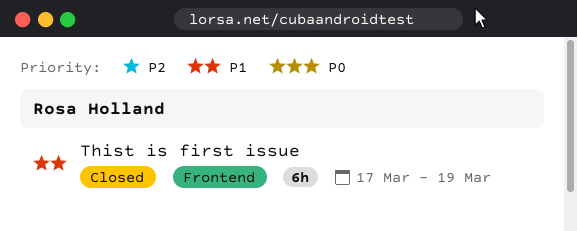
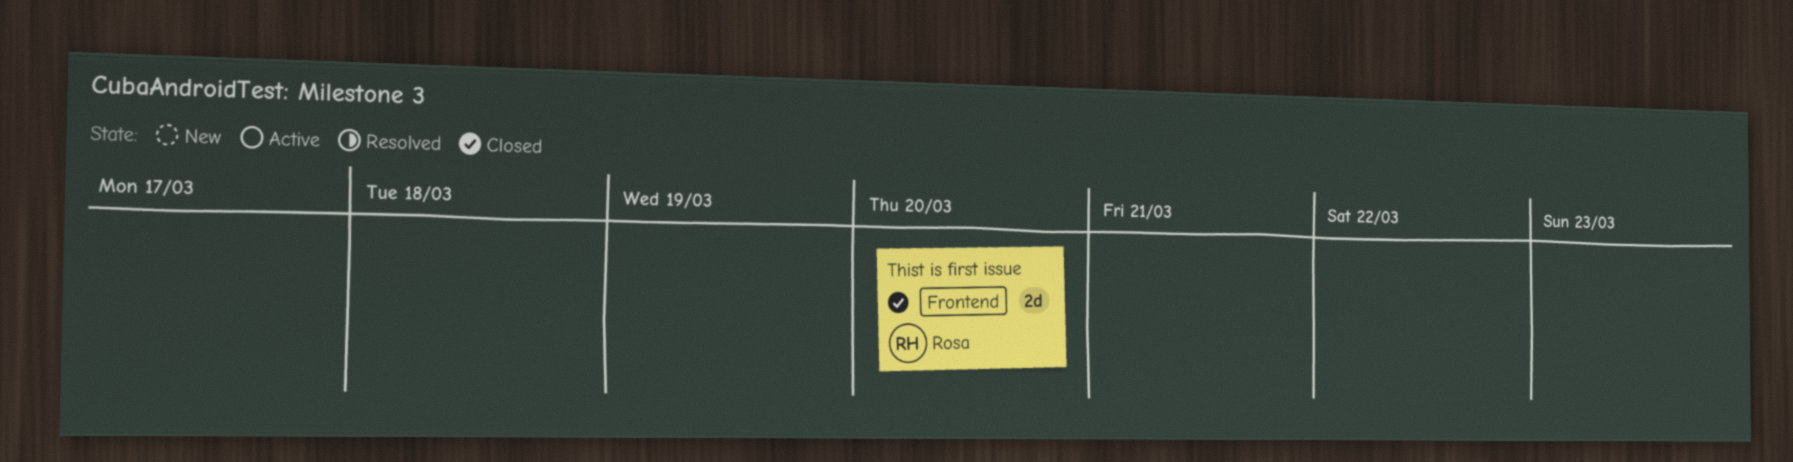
Thist is first issue, estimate: 6h -> 2d
Thist is first issue, due: Mar 19 -> Mar 20

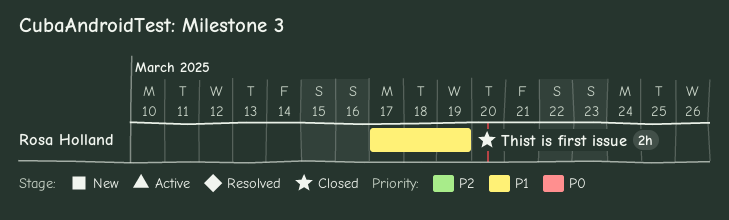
Thist is first issue, estimate: 2d -> 2h
Thist is first issue, due: Mar 20 -> Mar 19

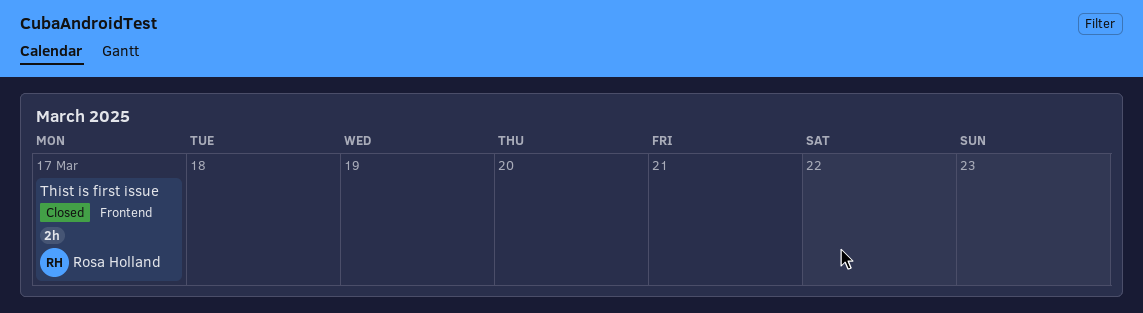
Thist is first issue, due: Mar 19 -> Mar 17

